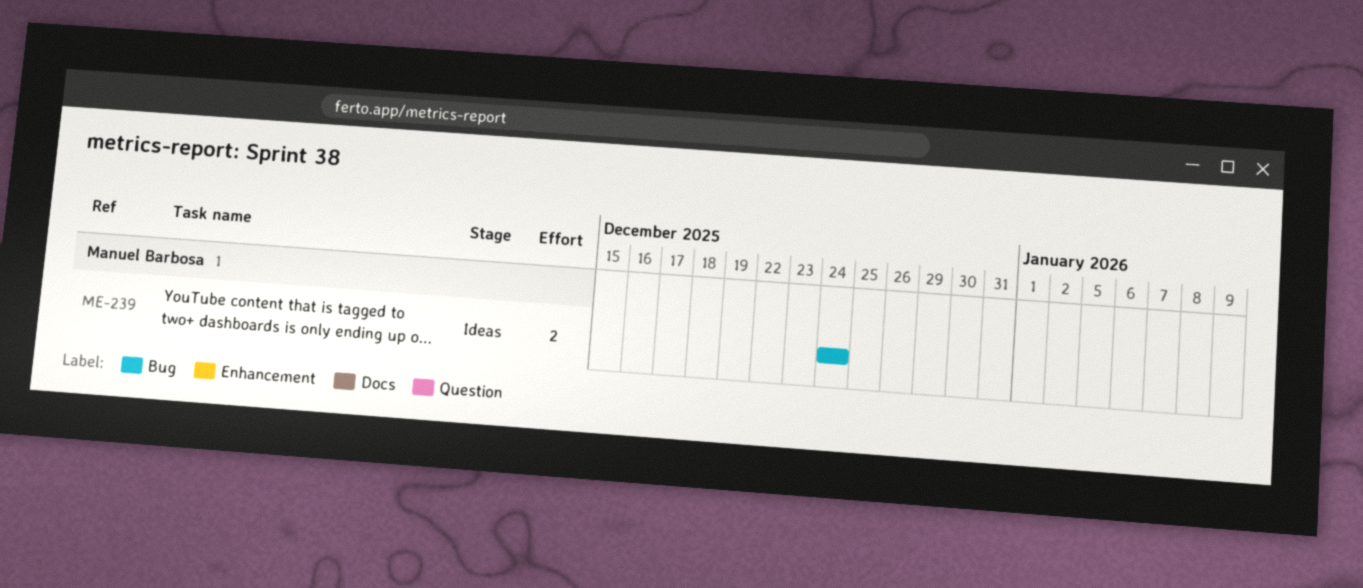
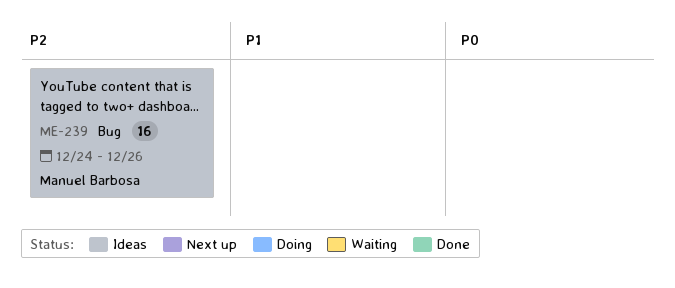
ME-239, estimate: 2 -> 16
ME-239, due: Dec 24 -> Dec 26

